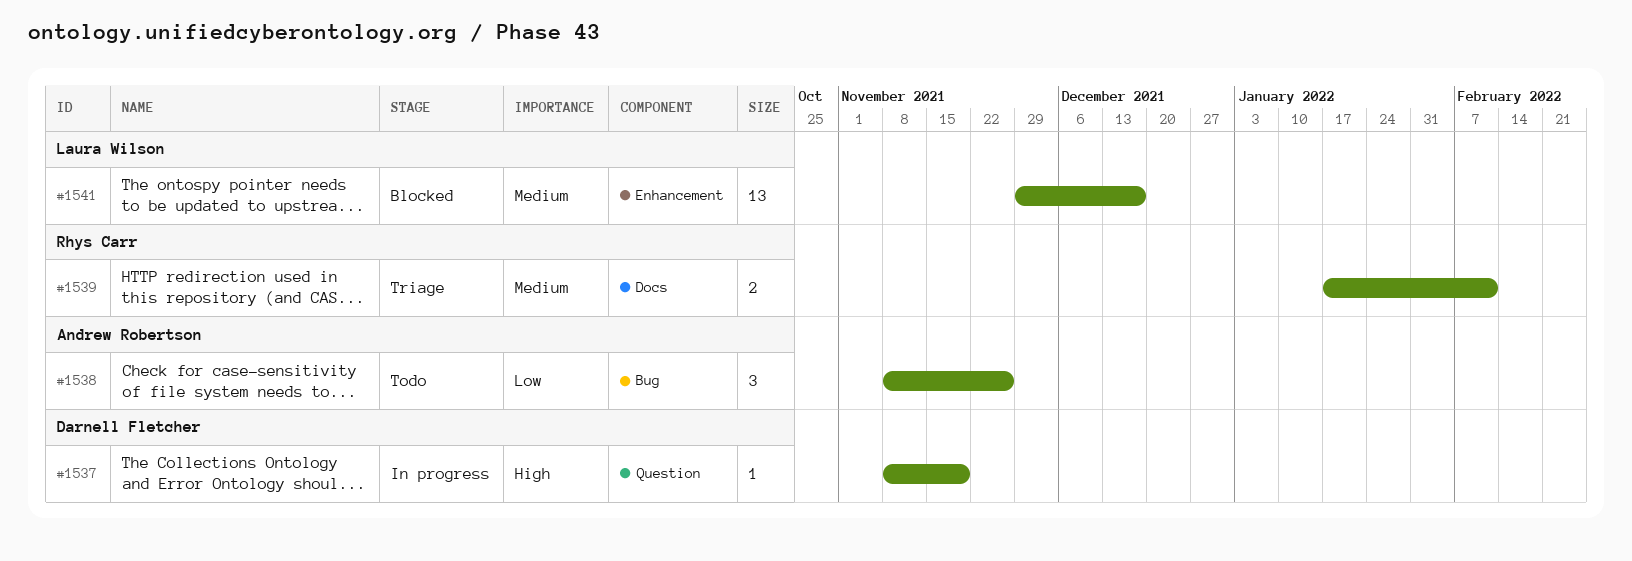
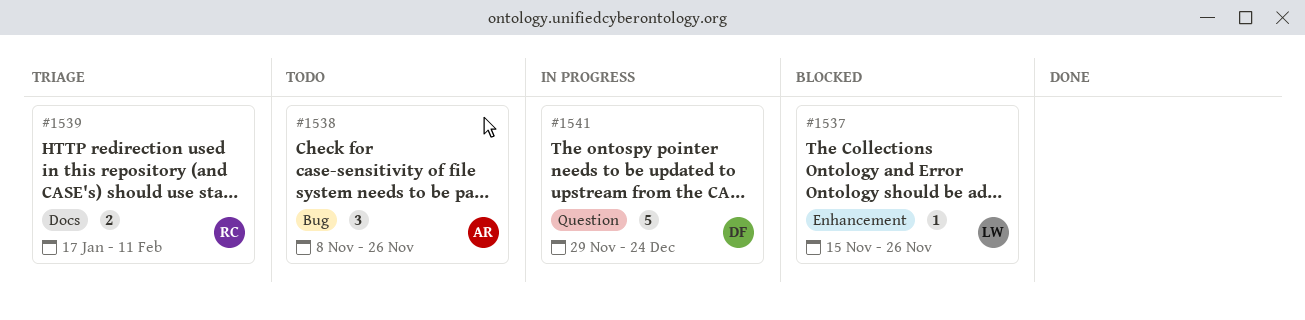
#1537, status: In progress -> Blocked
#1537, owner: Darnell Fletcher -> Laura Wilson
#1537, label: Question -> Enhancement
#1537, start: Nov 8 -> Nov 15
#1537, due: Nov 19 -> Nov 26
#1541, status: Blocked -> In progress
#1541, owner: Laura Wilson -> Darnell Fletcher
#1541, label: Enhancement -> Question
#1541, estimate: 13 -> 5
#1541, due: Dec 17 -> Dec 24

